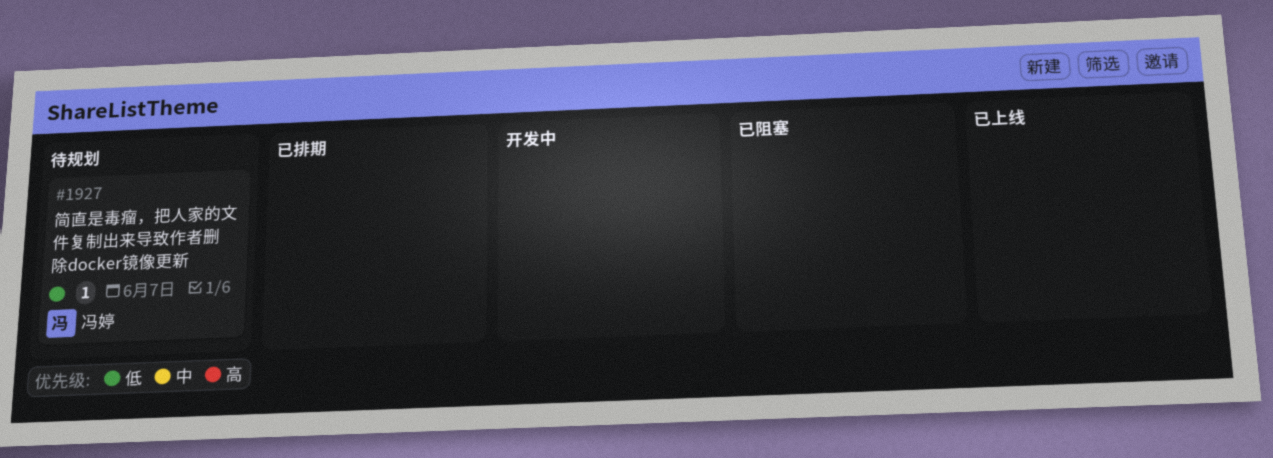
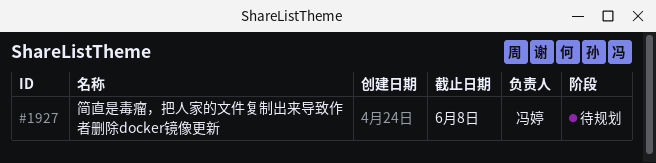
#1927, due: Jun 7 -> Jun 8

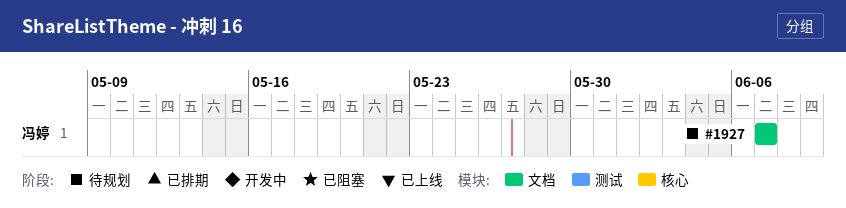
#1927, due: Jun 8 -> Jun 7

